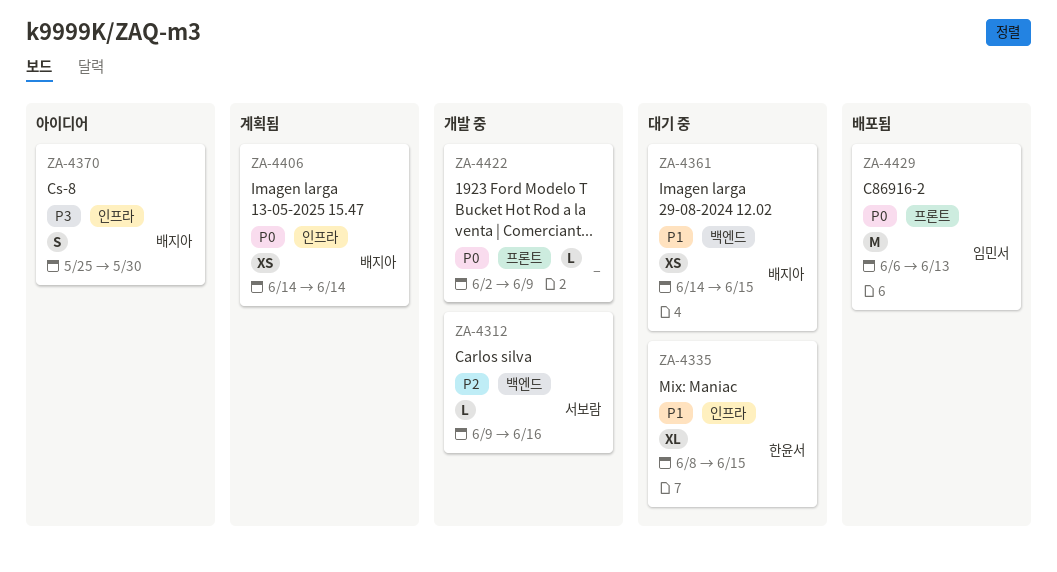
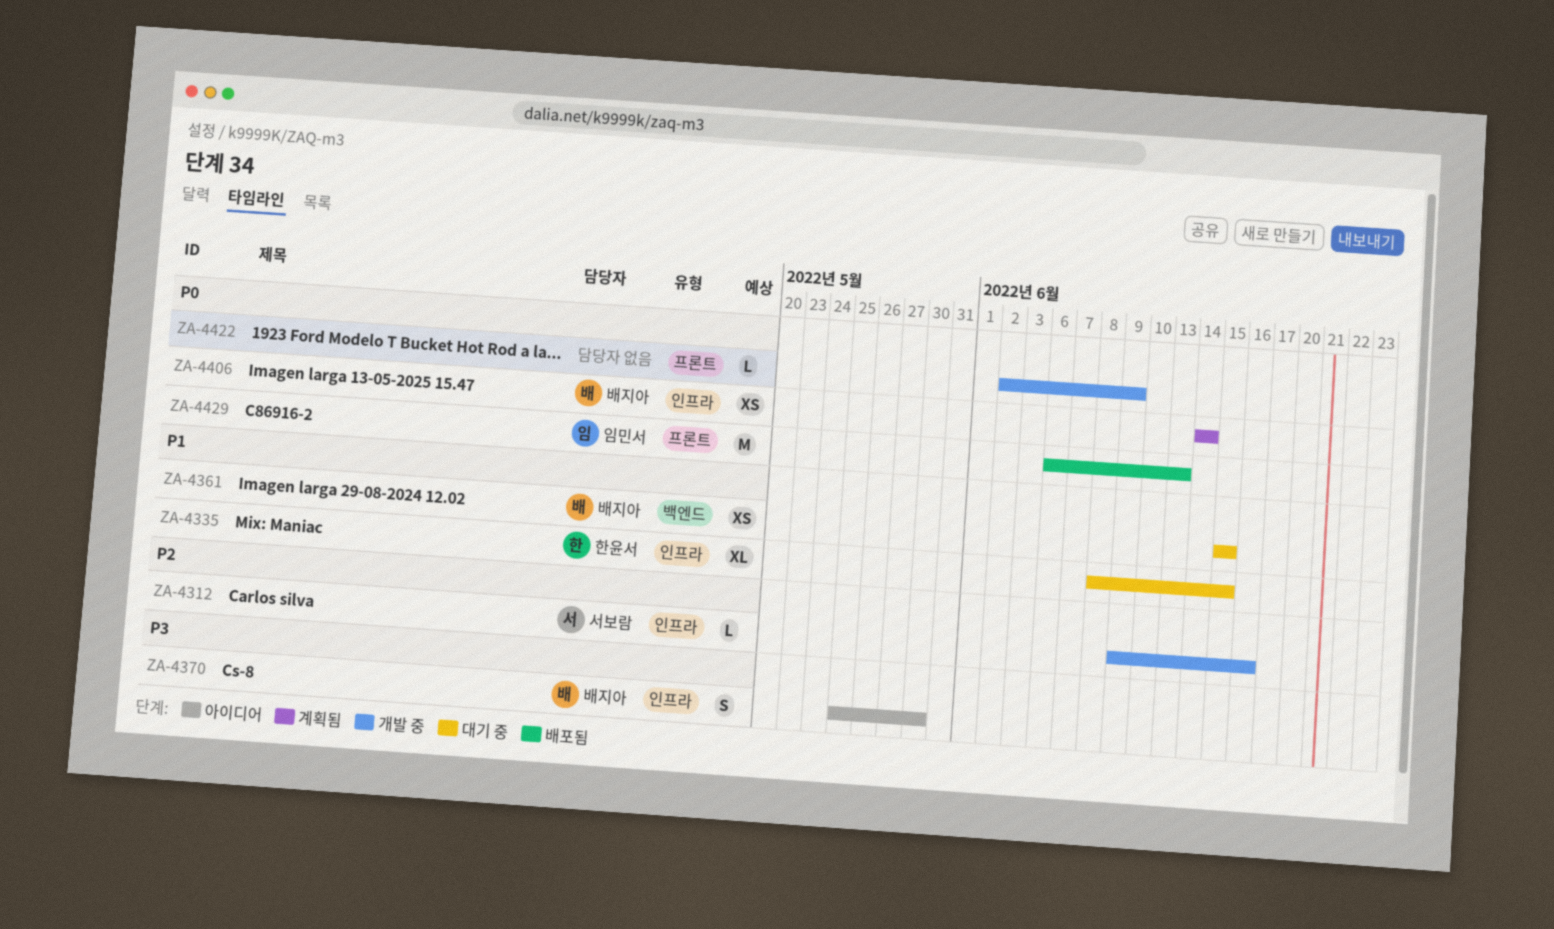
ZA-4312, label: 백엔드 -> 인프라
ZA-4361, start: Jun 14 -> Jun 15

